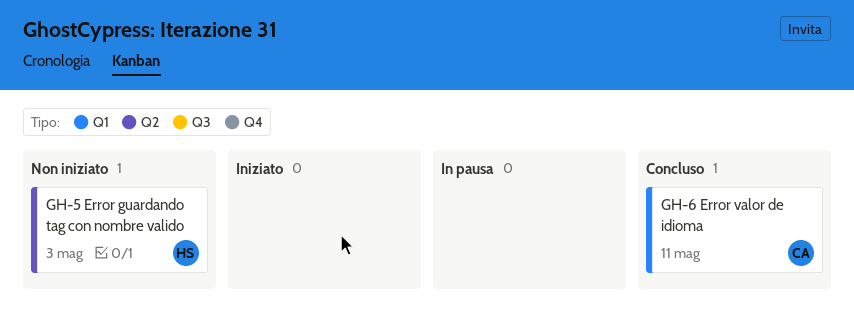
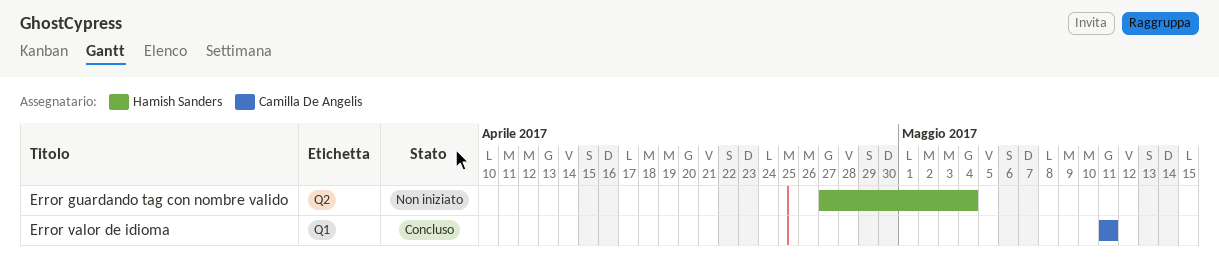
Error guardando tag con nombre valido, due: May 3 -> May 4

